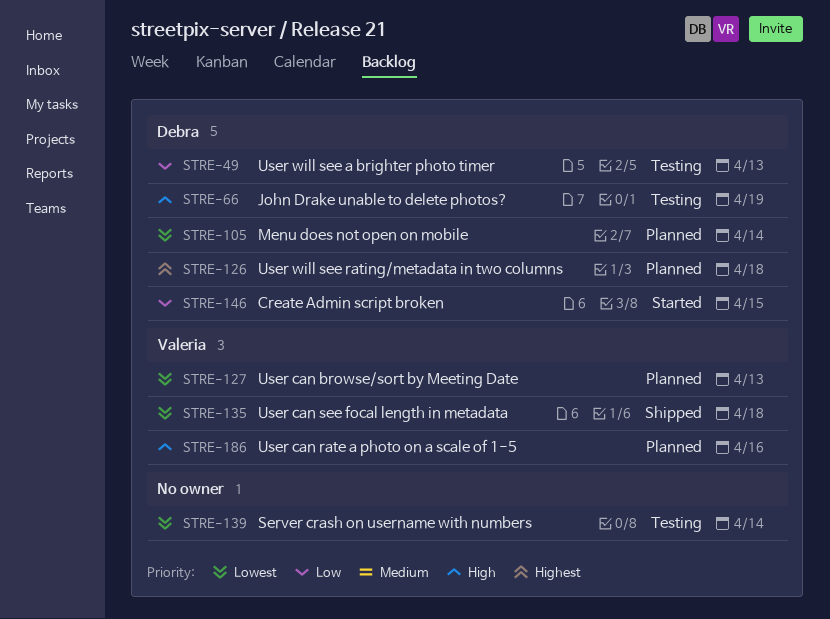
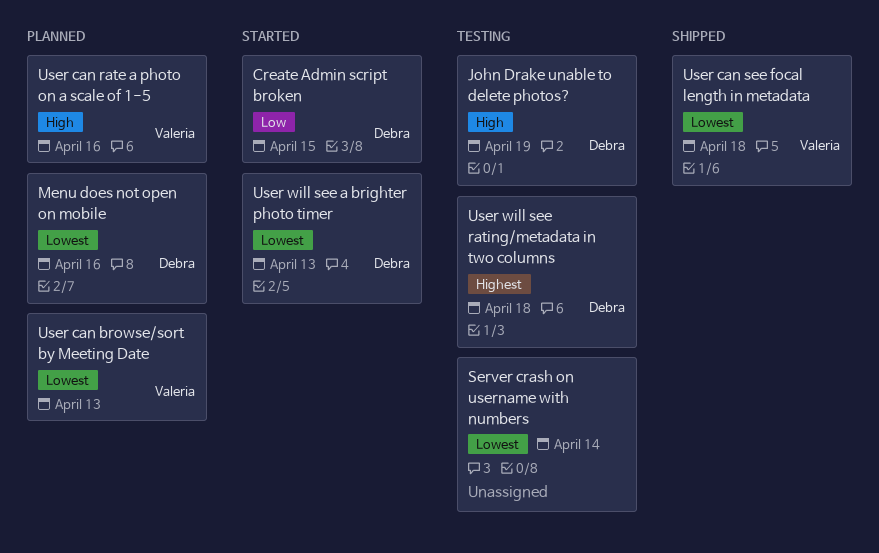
Menu does not open on mobile, due: Apr 14 -> Apr 16
User will see a brighter photo timer, status: Testing -> Started
User will see a brighter photo timer, priority: Low -> Lowest
User will see rating/metadata in two columns, status: Planned -> Testing

